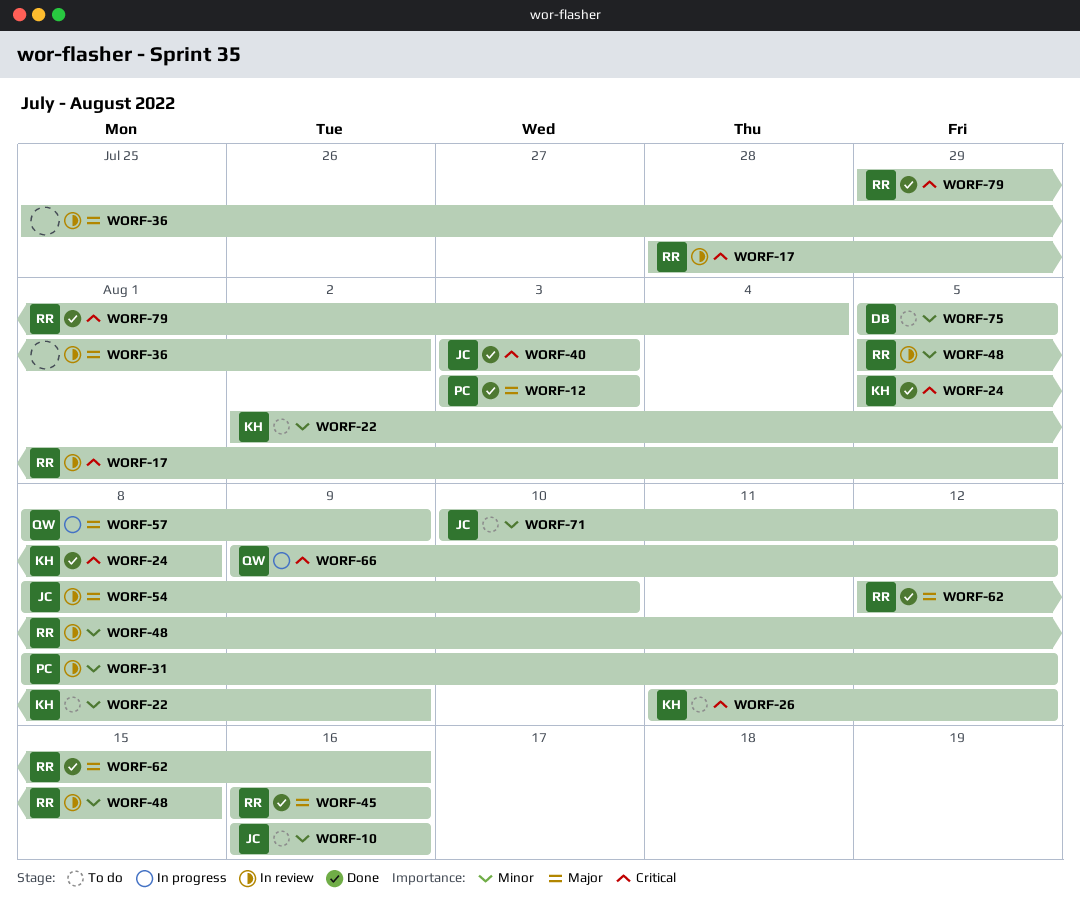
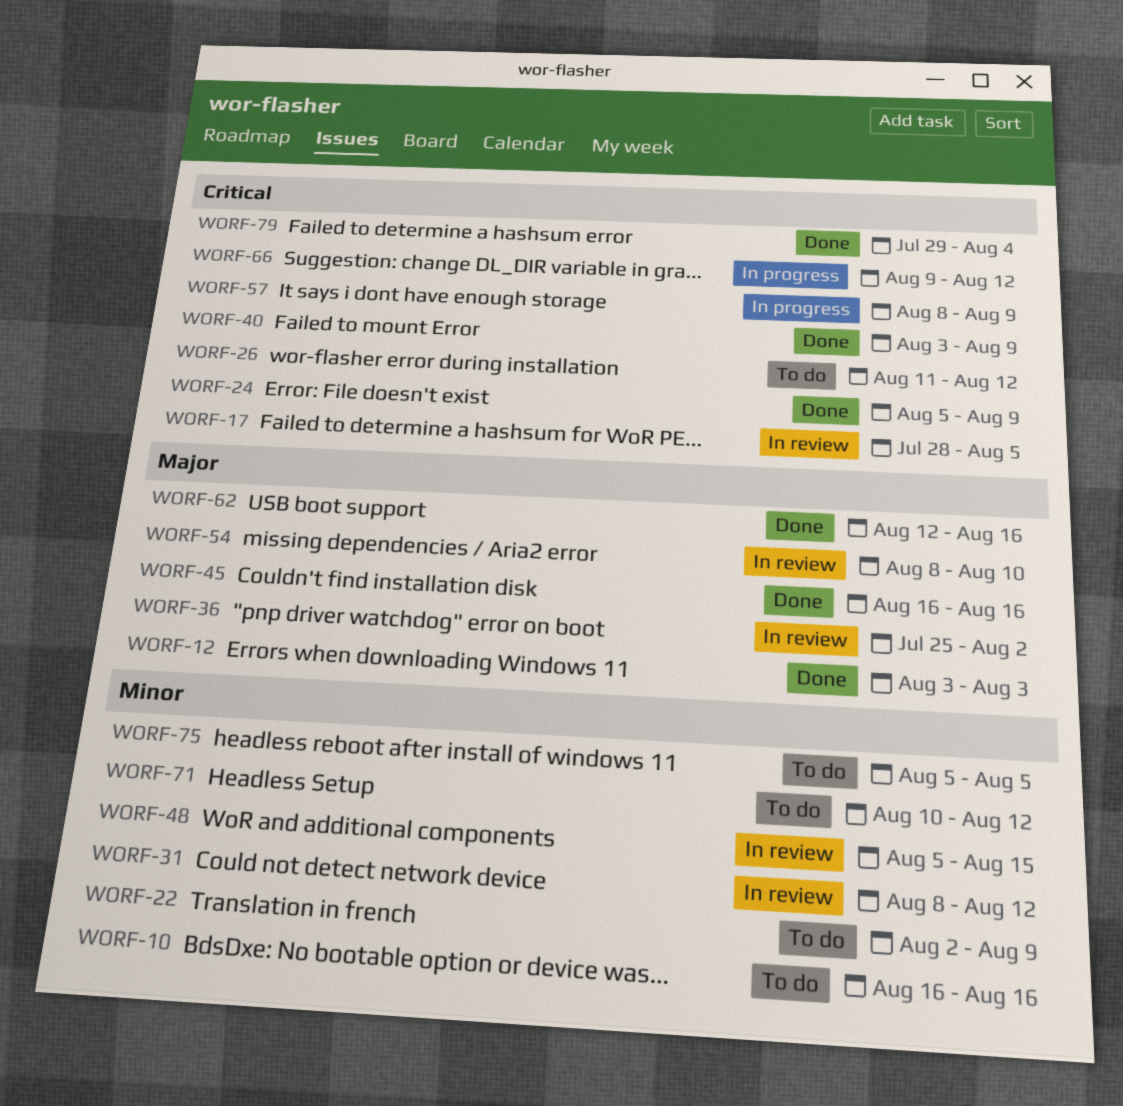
WORF-24, due: Aug 8 -> Aug 9
WORF-40, due: Aug 3 -> Aug 9
WORF-57, priority: Major -> Critical

